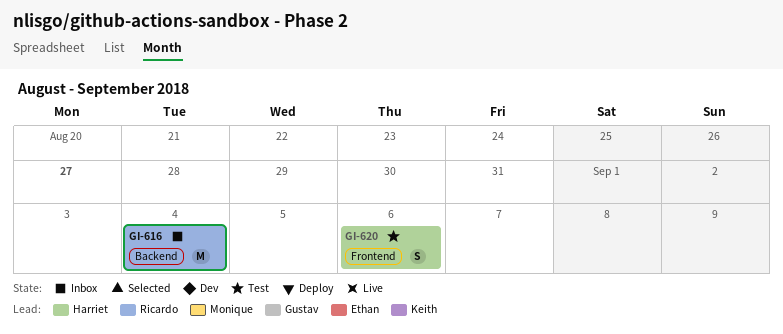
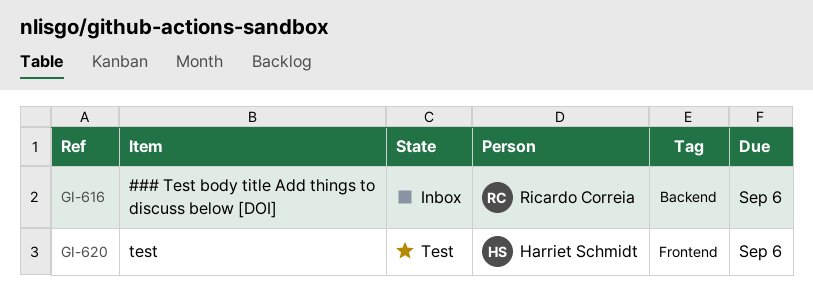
GI-616, due: Sep 4 -> Sep 6

